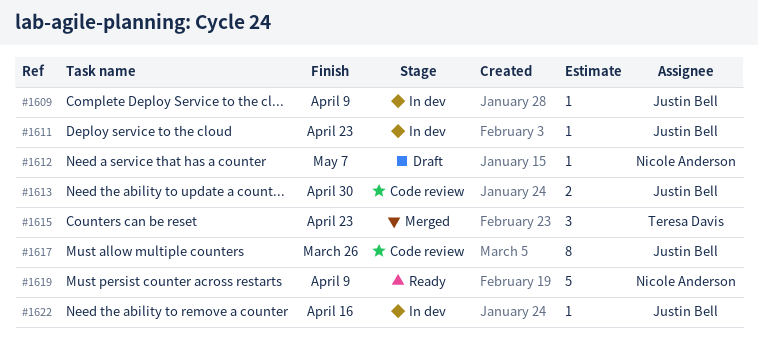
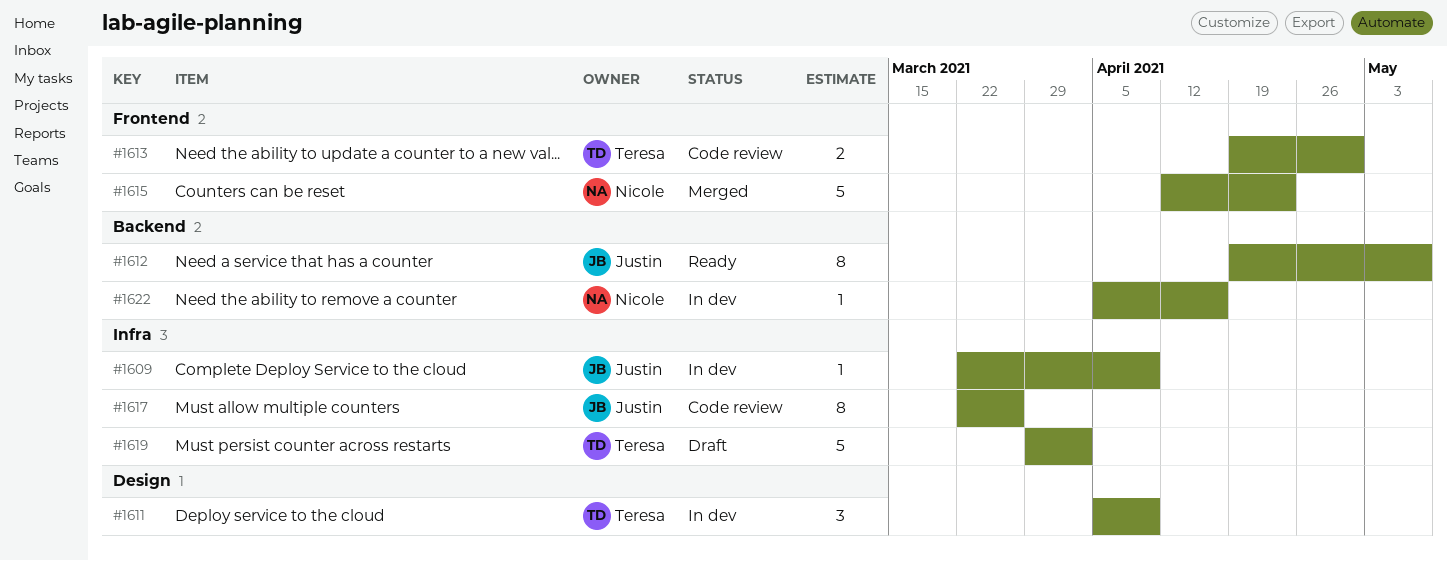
#1611, owner: Justin Bell -> Teresa Davis
#1611, estimate: 1 -> 3
#1611, due: Apr 23 -> Apr 9
#1612, status: Draft -> Ready
#1612, owner: Nicole Anderson -> Justin Bell
#1612, estimate: 1 -> 8
#1613, owner: Justin Bell -> Teresa Davis
#1615, owner: Teresa Davis -> Nicole Anderson
#1615, estimate: 3 -> 5
#1619, status: Ready -> Draft
#1619, owner: Nicole Anderson -> Teresa Davis
#1619, due: Apr 9 -> Apr 2
#1622, owner: Justin Bell -> Nicole Anderson

